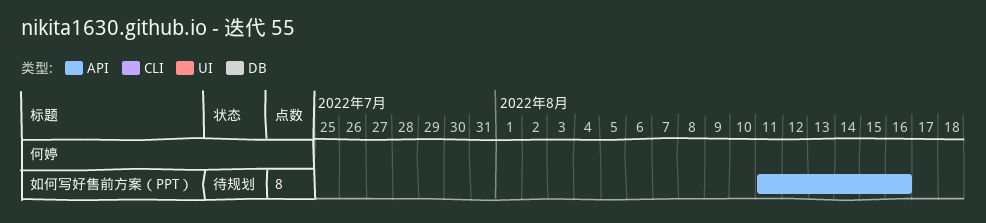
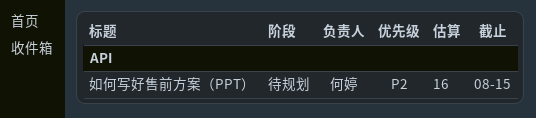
如何写好售前方案（PPT）, estimate: 8 -> 16
如何写好售前方案（PPT）, due: Aug 16 -> Aug 15

